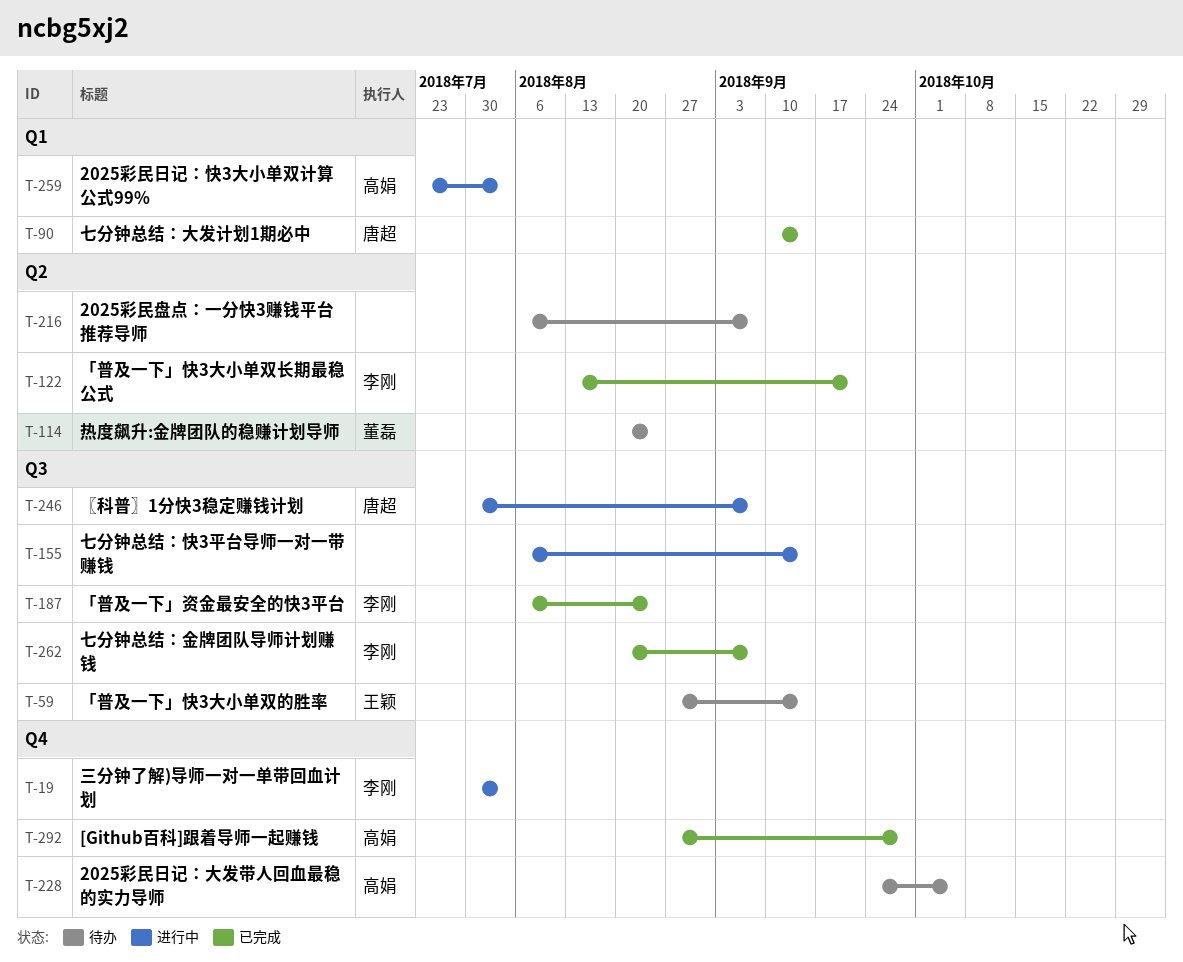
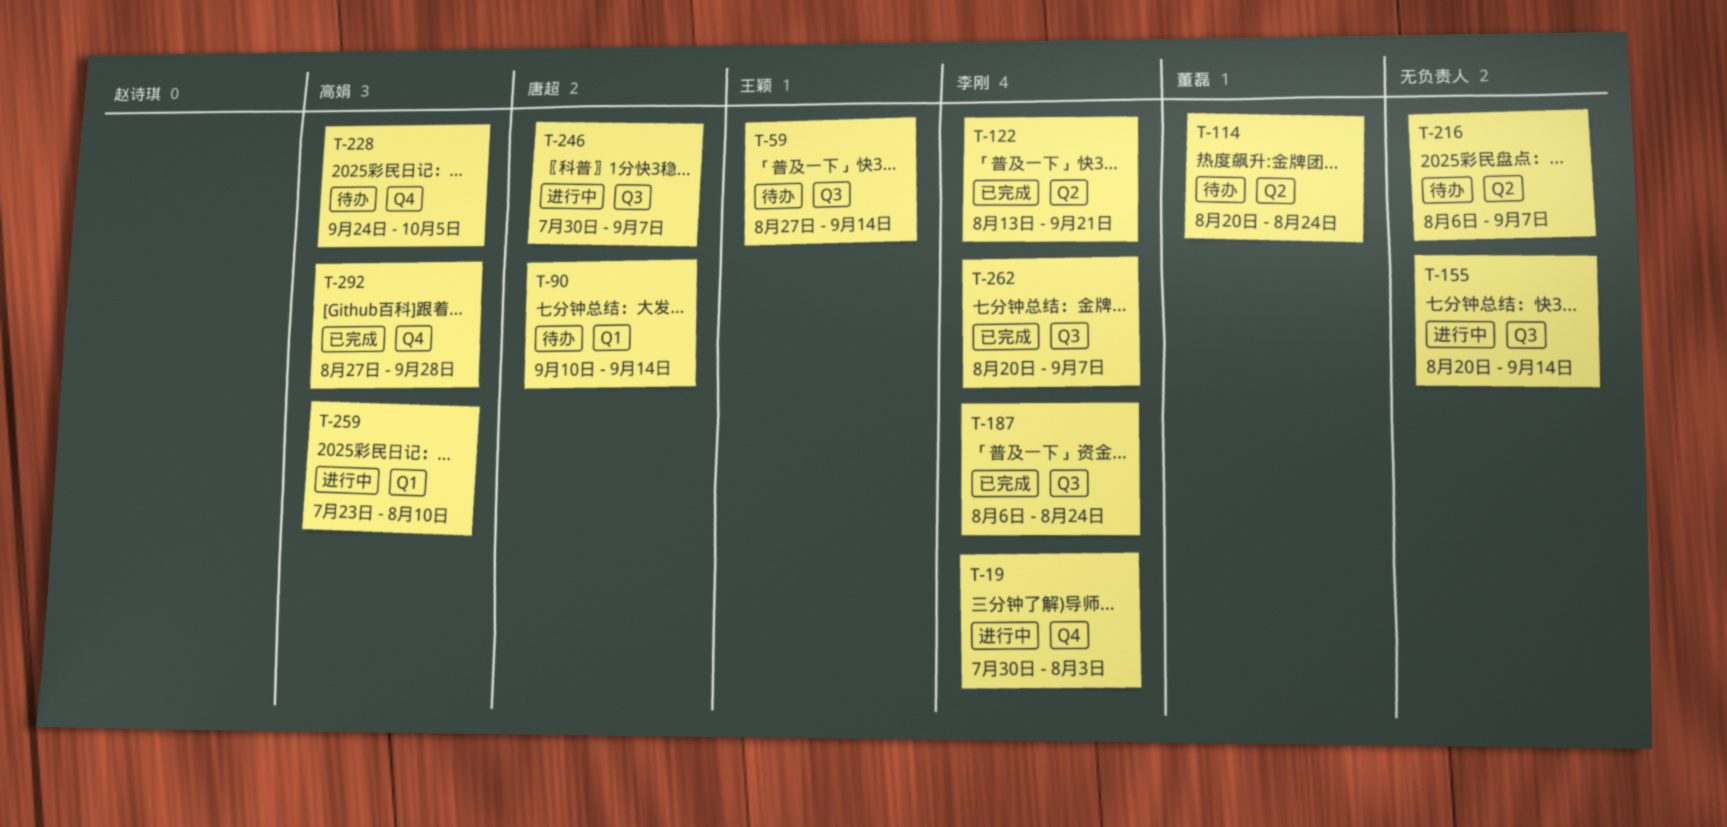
T-90, status: 已完成 -> 待办
T-155, start: Aug 6 -> Aug 20
T-259, due: Aug 3 -> Aug 10

